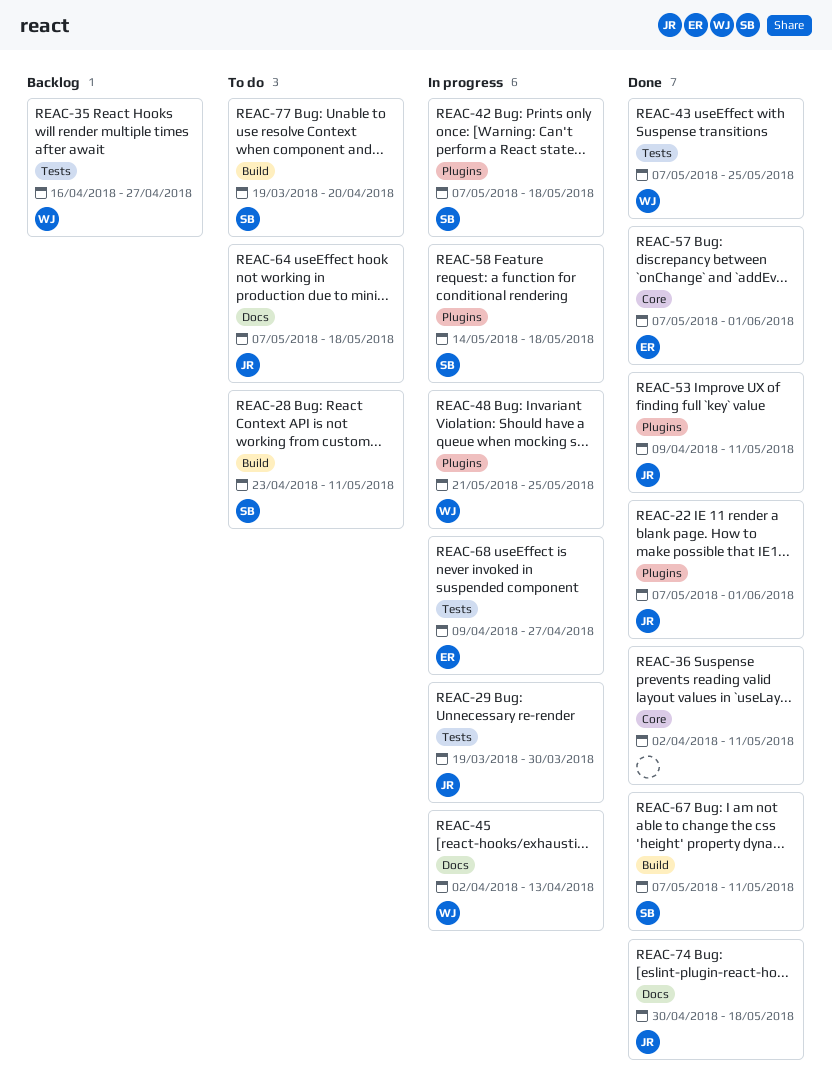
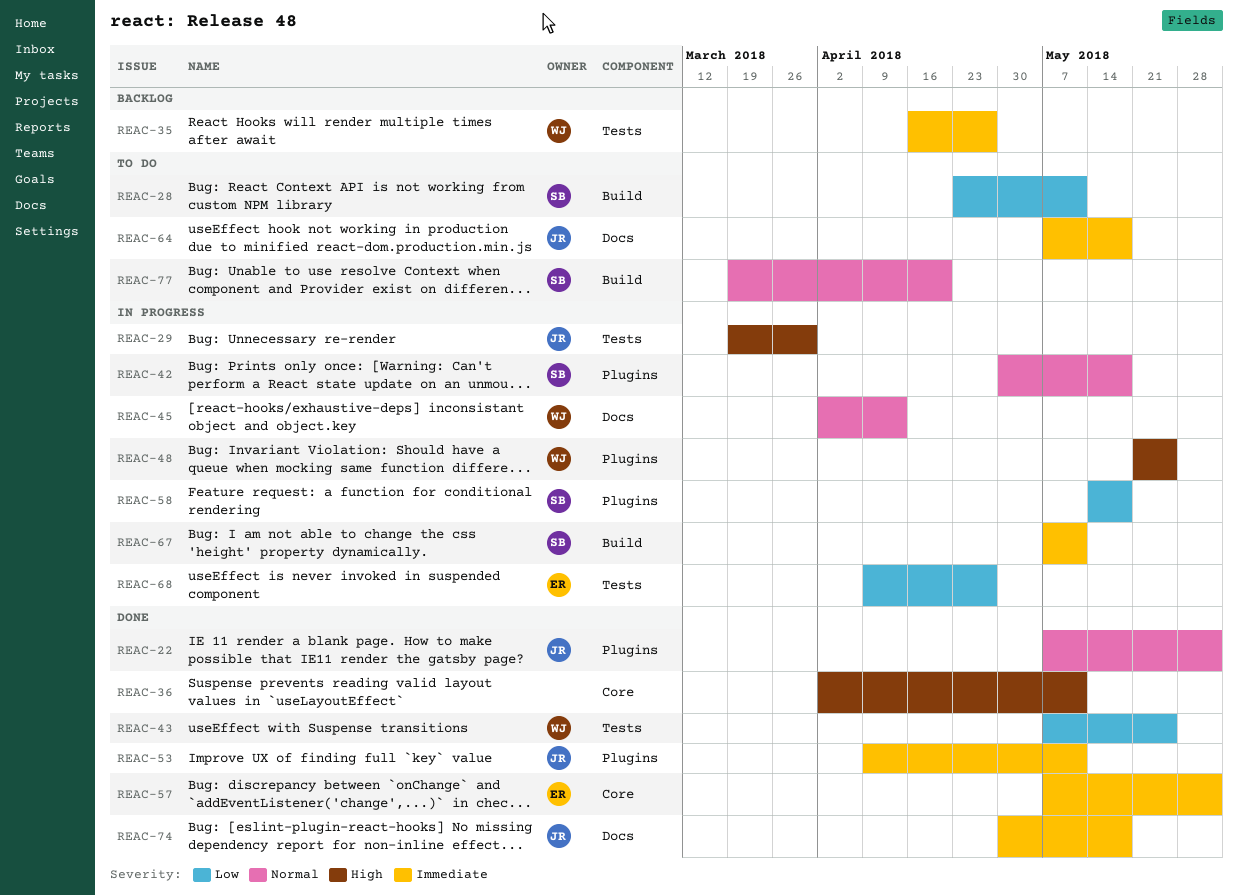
REAC-42, start: May 7 -> Apr 30
REAC-67, status: Done -> In progress

